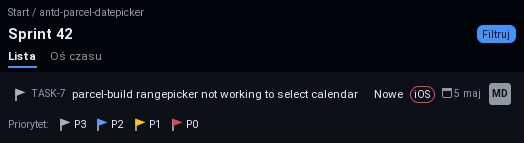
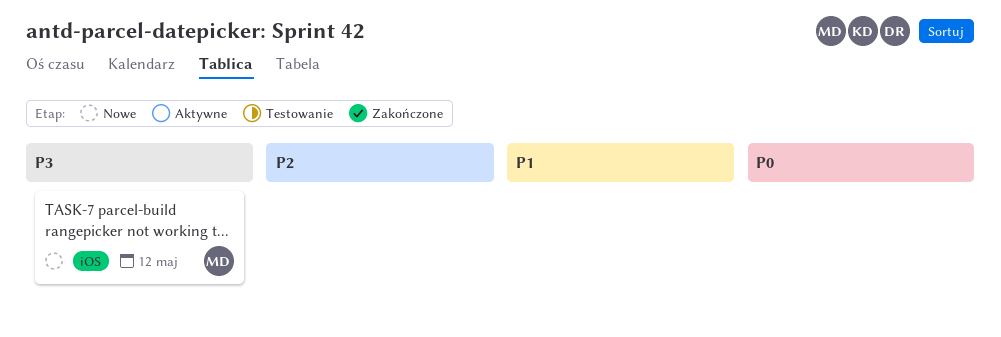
TASK-7, due: May 5 -> May 12

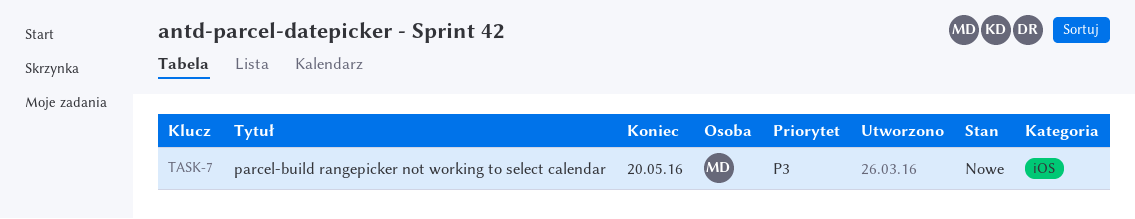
TASK-7, due: May 12 -> May 20

